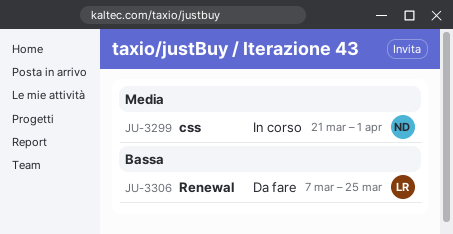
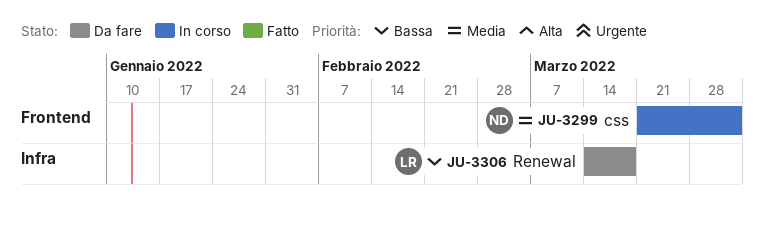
JU-3306, start: Mar 7 -> Mar 14
JU-3306, due: Mar 25 -> Mar 18

